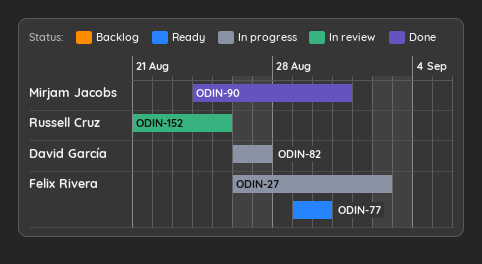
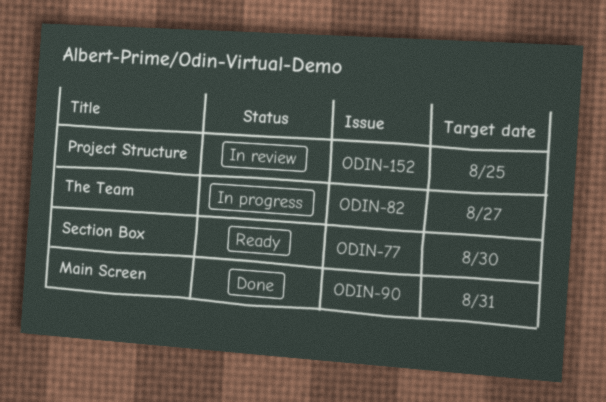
ODIN-27: present -> none

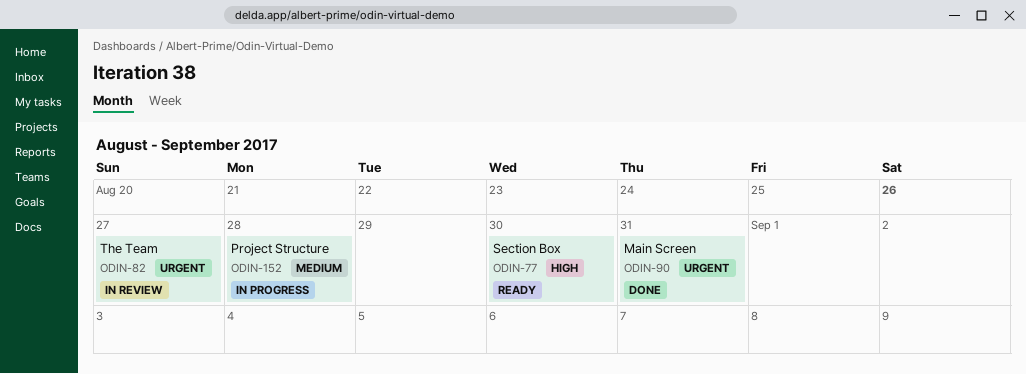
ODIN-82, status: In progress -> In review
ODIN-152, status: In review -> In progress
ODIN-152, due: Aug 25 -> Aug 28

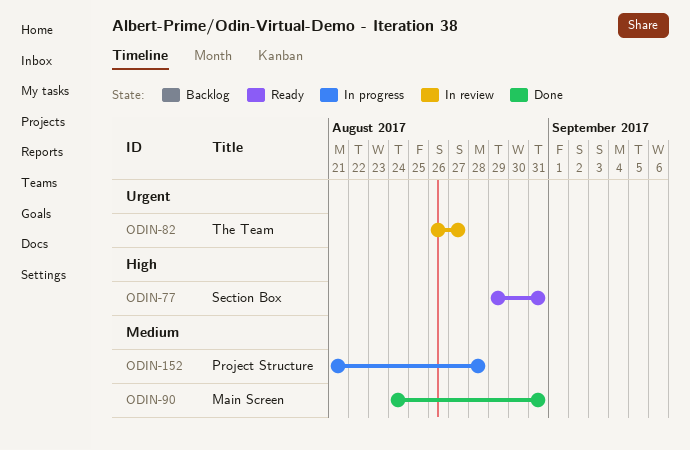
ODIN-77, due: Aug 30 -> Aug 31
ODIN-90, priority: Urgent -> Medium

